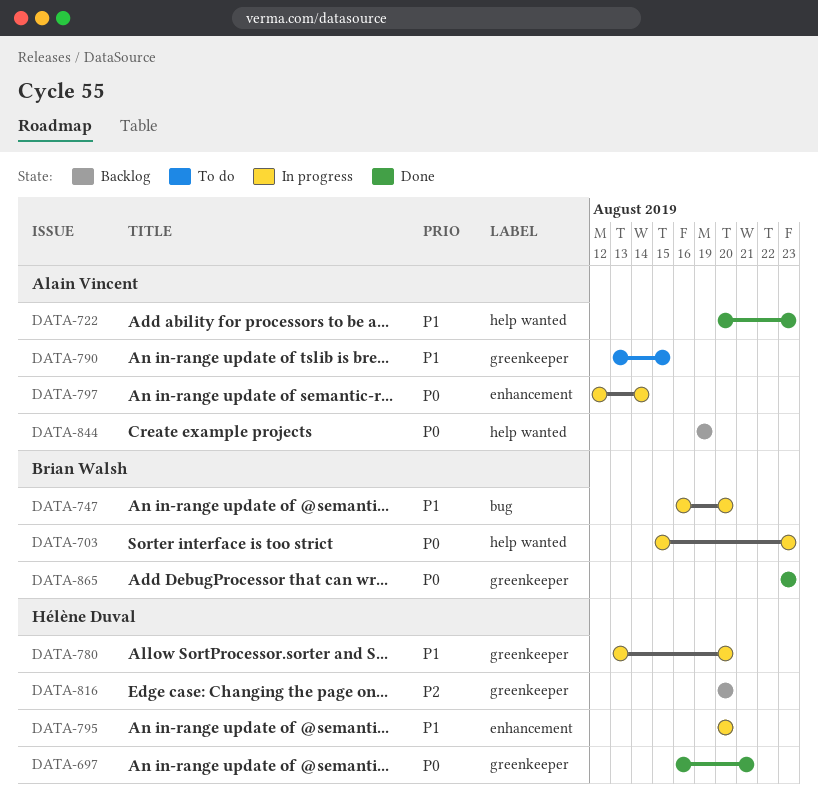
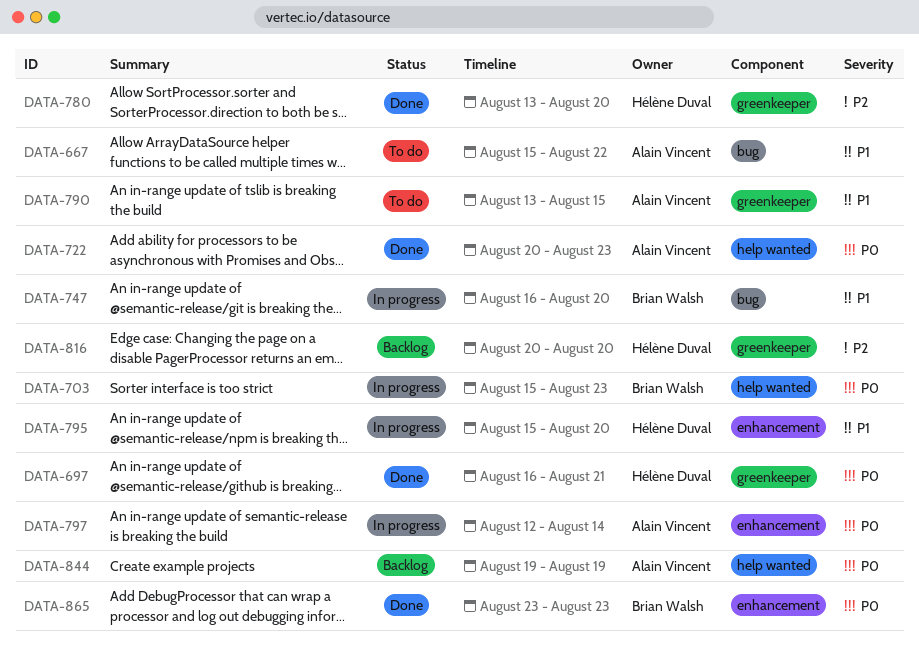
DATA-667: none -> present
DATA-722, priority: P1 -> P0
DATA-780, status: In progress -> Done
DATA-780, priority: P1 -> P2
DATA-795, start: Aug 20 -> Aug 15
DATA-865, label: greenkeeper -> enhancement

